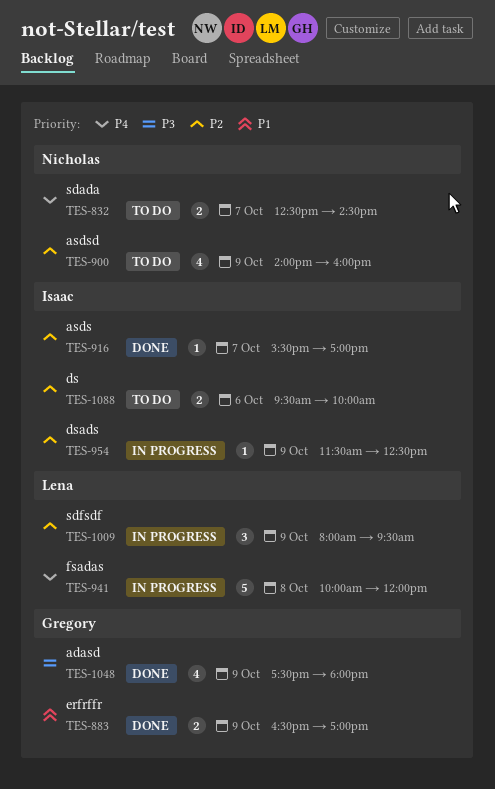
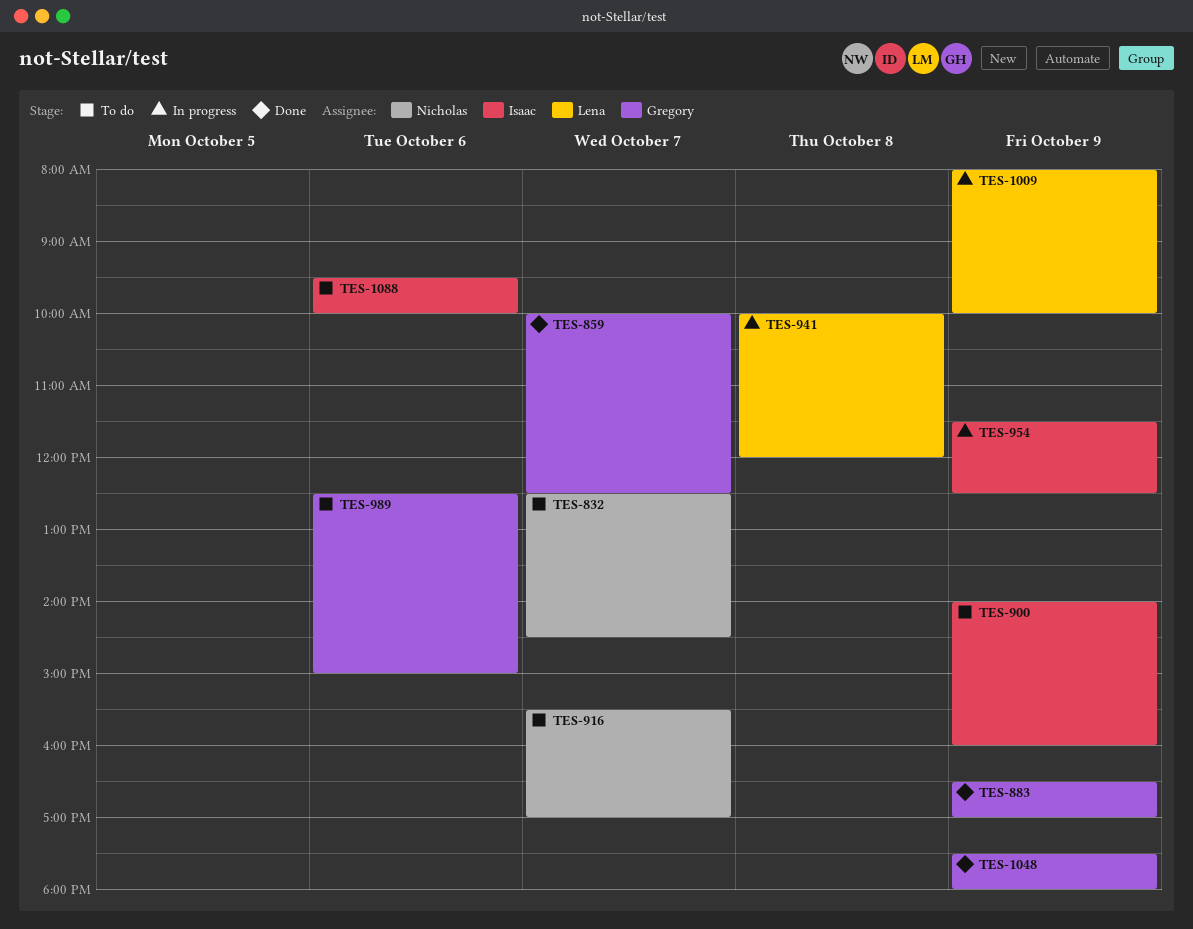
TES-859: none -> present
TES-900, owner: Nicholas -> Isaac
TES-916, status: Done -> To do
TES-916, owner: Isaac -> Nicholas
TES-989: none -> present
TES-1009, ends: 09:30 -> 10:00

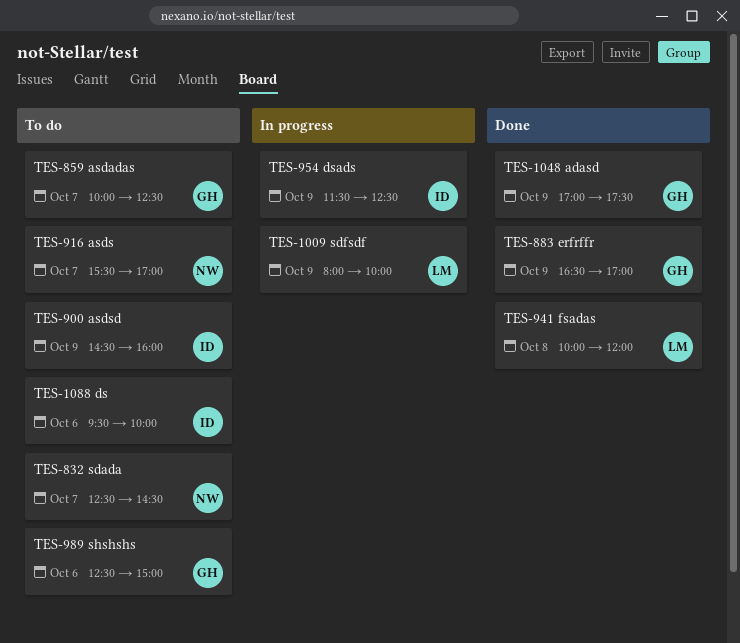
TES-859, status: Done -> To do
TES-900, begins: 14:00 -> 14:30
TES-941, status: In progress -> Done
TES-1048, begins: 17:30 -> 17:00
TES-1048, ends: 18:00 -> 17:30

